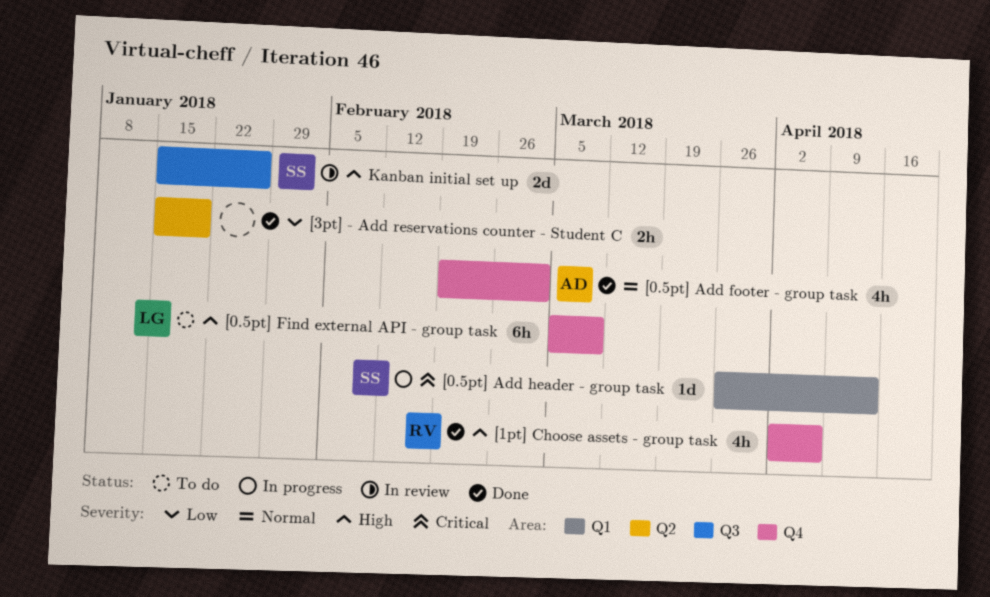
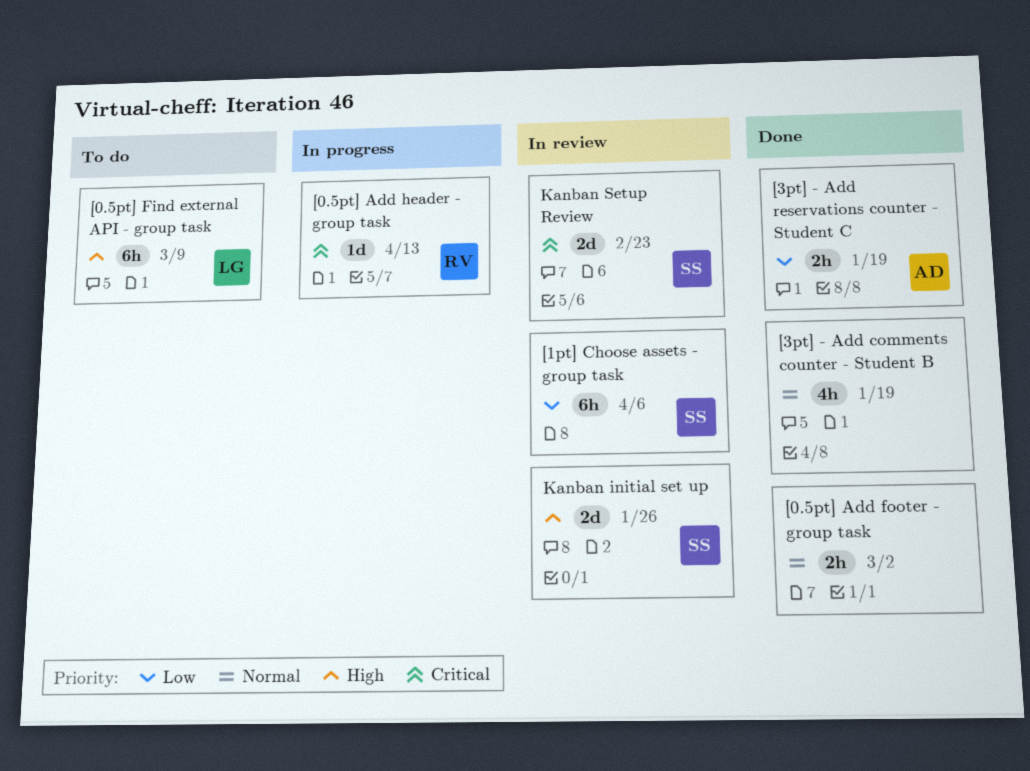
[0.5pt] Add footer - group task, owner: AD -> none
[0.5pt] Add footer - group task, estimate: 4h -> 2h
[0.5pt] Add header - group task, owner: SS -> RV
[1pt] Choose assets - group task, status: Done -> In review
[1pt] Choose assets - group task, owner: RV -> SS
[1pt] Choose assets - group task, priority: High -> Low
[1pt] Choose assets - group task, estimate: 4h -> 6h
[3pt] - Add comments counter - Student B: none -> present
[3pt] - Add reservations counter - Student C, owner: none -> AD
Kanban Setup Review: none -> present

